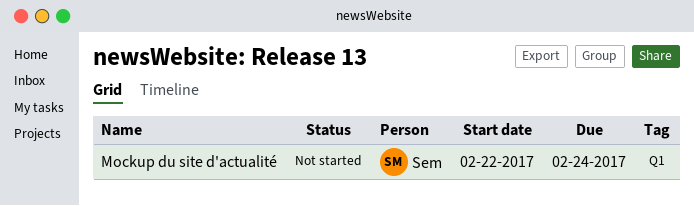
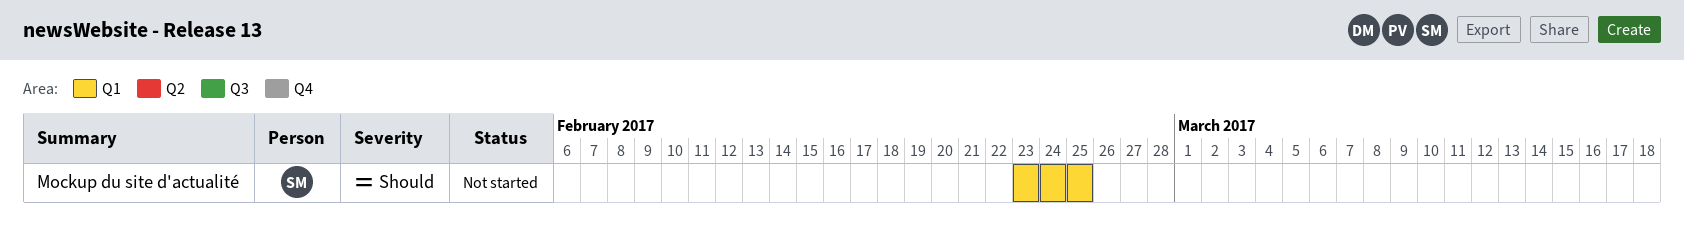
Mockup du site d'actualité, start: Feb 22 -> Feb 23
Mockup du site d'actualité, due: Feb 24 -> Feb 25

